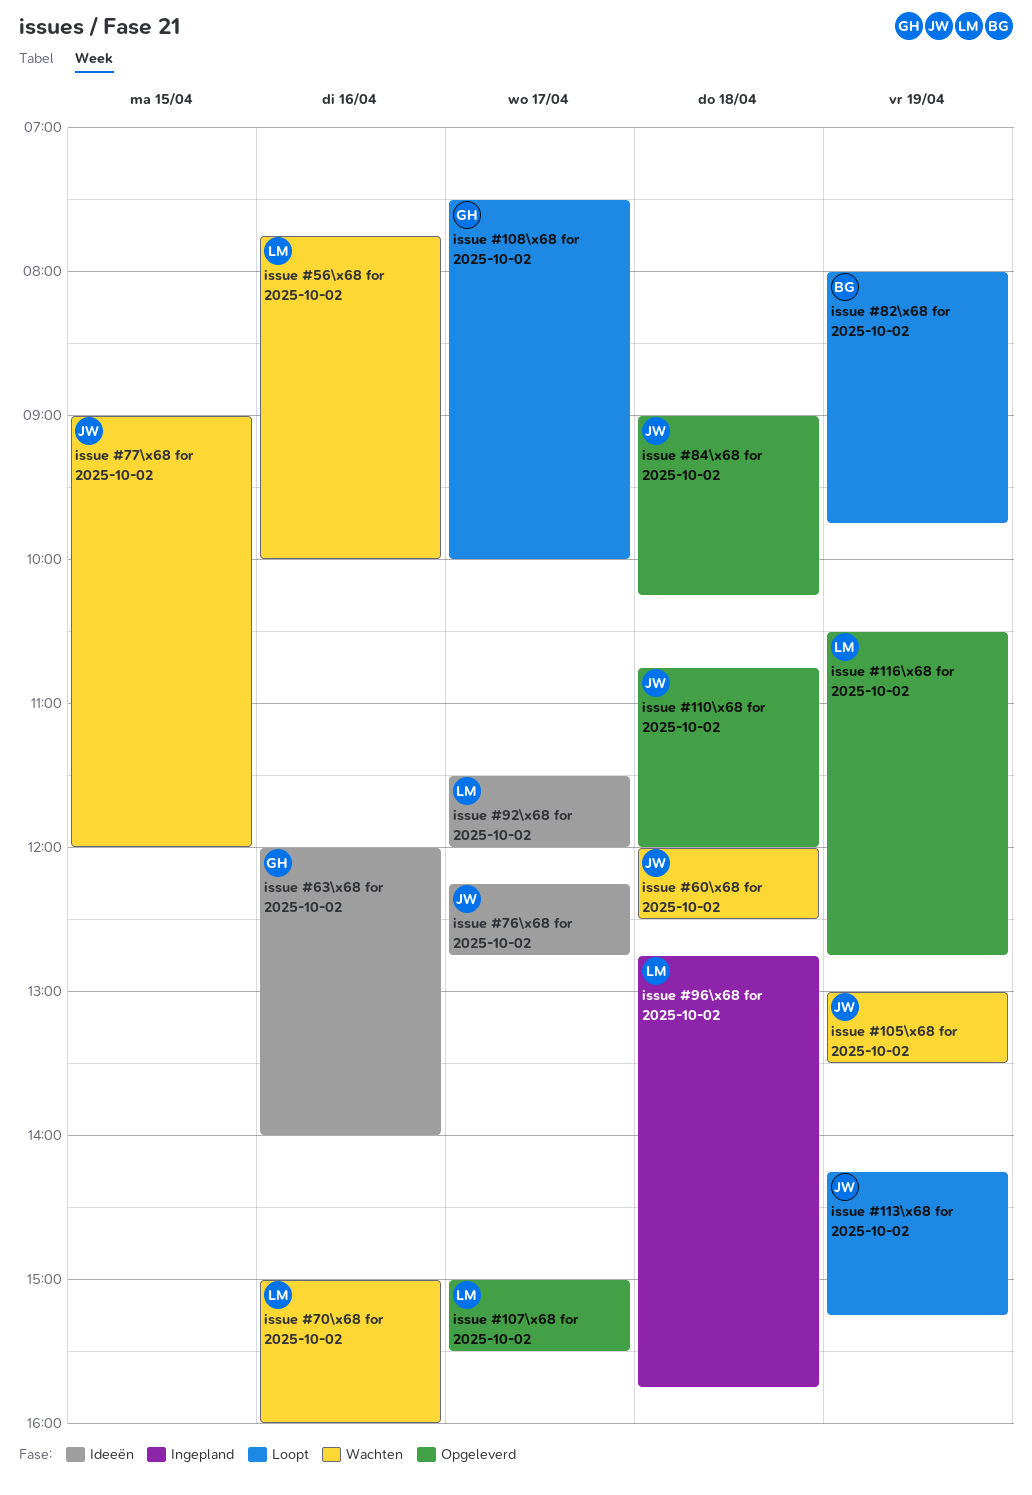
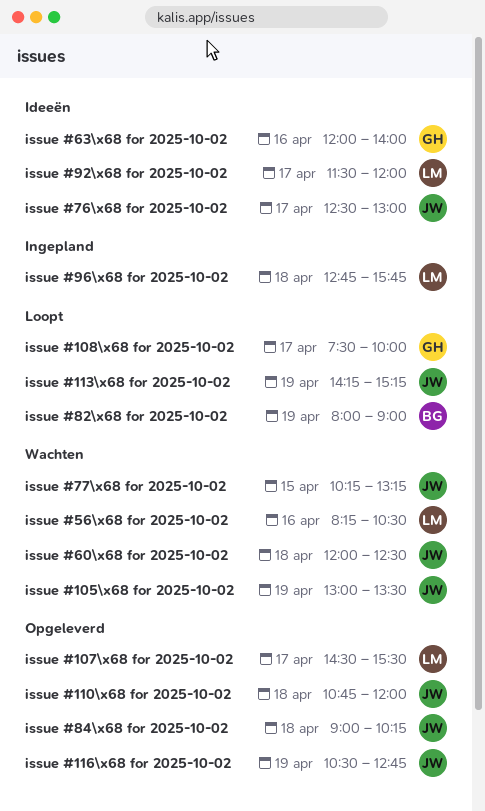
issue #107\x68 for 2025-10-02, begins: 15:00 -> 14:30
issue #116\x68 for 2025-10-02, owner: LM -> JW
issue #56\x68 for 2025-10-02, begins: 07:45 -> 08:15
issue #56\x68 for 2025-10-02, ends: 10:00 -> 10:30
issue #70\x68 for 2025-10-02: present -> none
issue #76\x68 for 2025-10-02, begins: 12:15 -> 12:30
issue #76\x68 for 2025-10-02, ends: 12:45 -> 13:00
issue #77\x68 for 2025-10-02, begins: 09:00 -> 10:15
issue #77\x68 for 2025-10-02, ends: 12:00 -> 13:15
issue #82\x68 for 2025-10-02, ends: 09:45 -> 09:00

